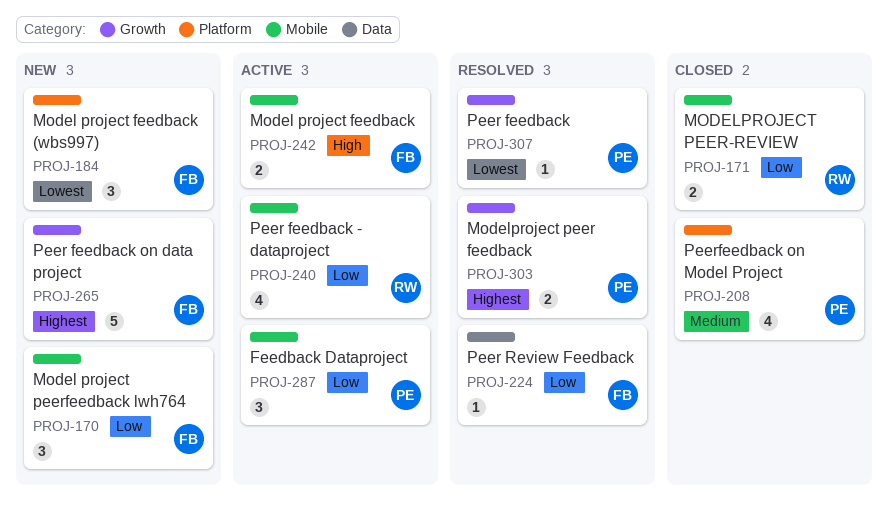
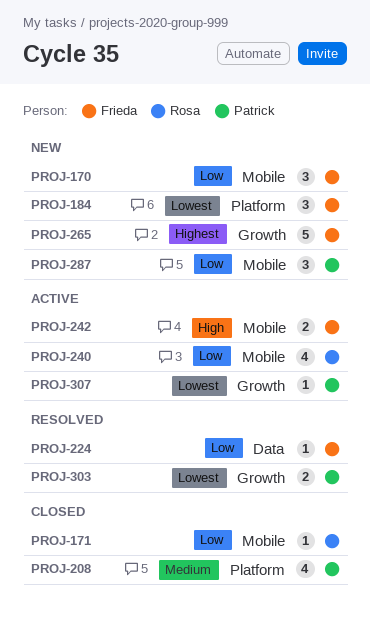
PROJ-171, estimate: 2 -> 1
PROJ-287, status: Active -> New
PROJ-303, priority: Highest -> Lowest
PROJ-307, status: Resolved -> Active

